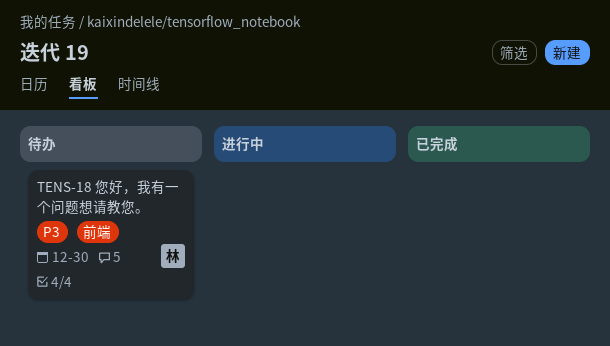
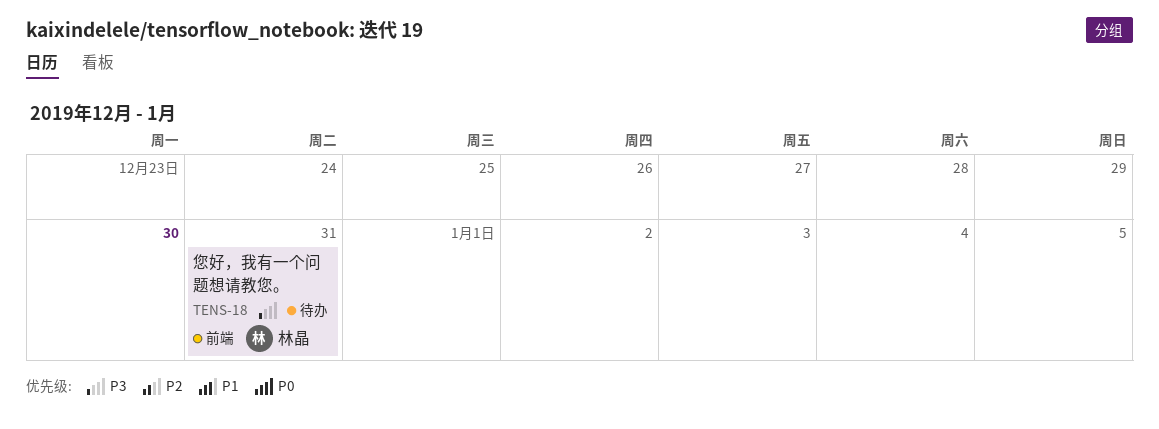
TENS-18, due: Dec 30 -> Dec 31

